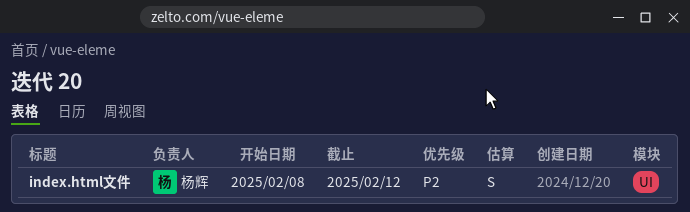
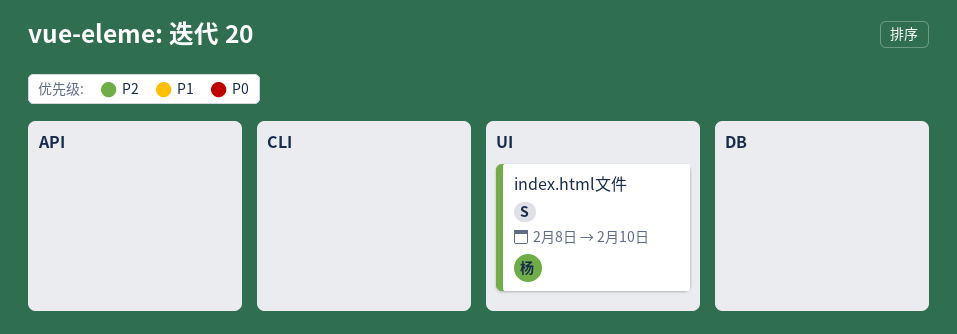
index.html文件, due: Feb 12 -> Feb 10

